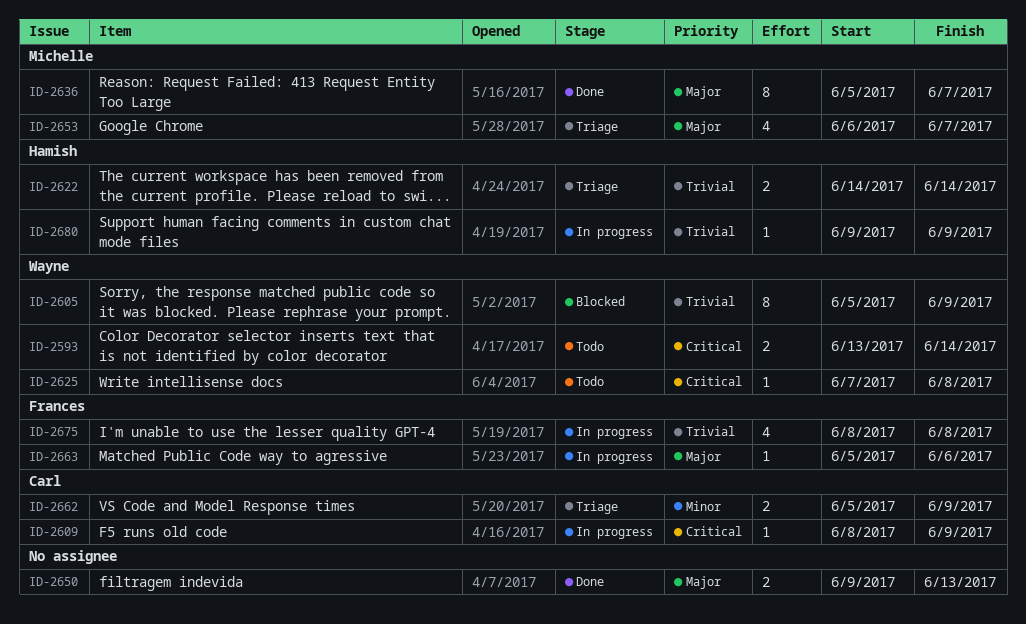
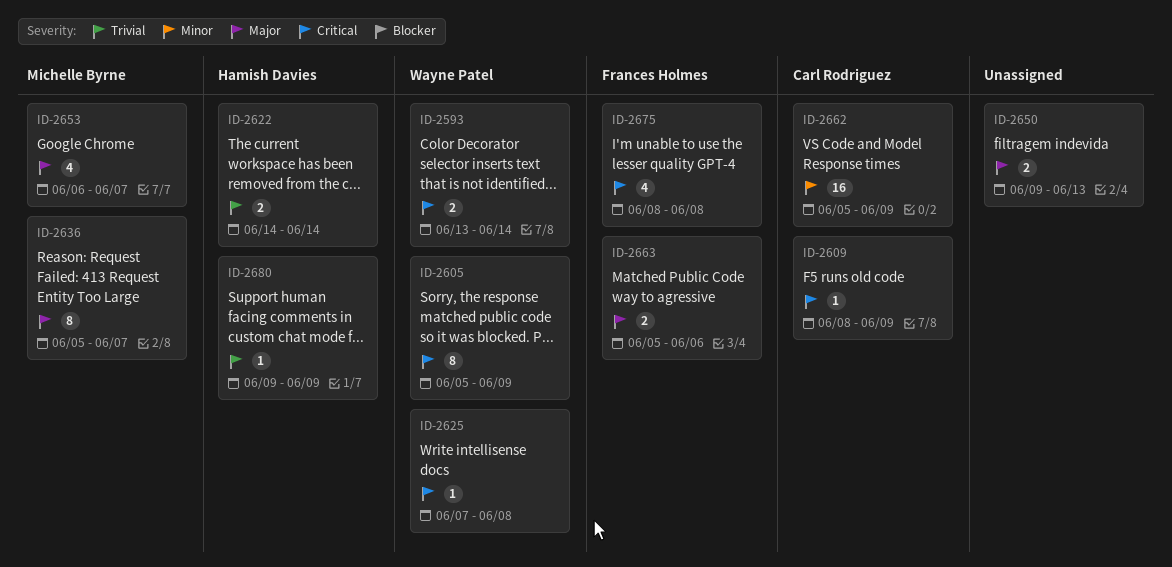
ID-2605, priority: Trivial -> Critical
ID-2662, estimate: 2 -> 16
ID-2663, estimate: 1 -> 2
ID-2675, priority: Trivial -> Critical

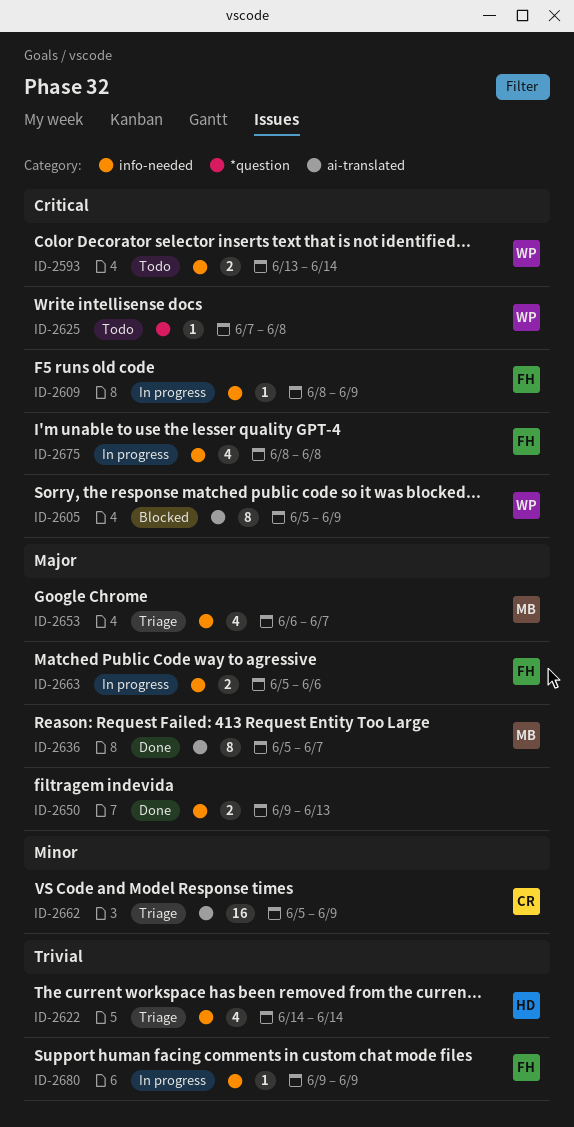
ID-2609, owner: Carl Rodriguez -> Frances Holmes
ID-2622, estimate: 2 -> 4
ID-2680, owner: Hamish Davies -> Frances Holmes

